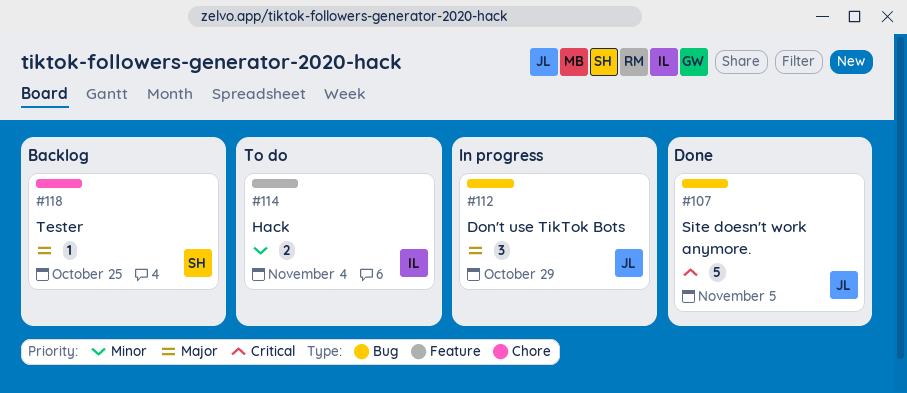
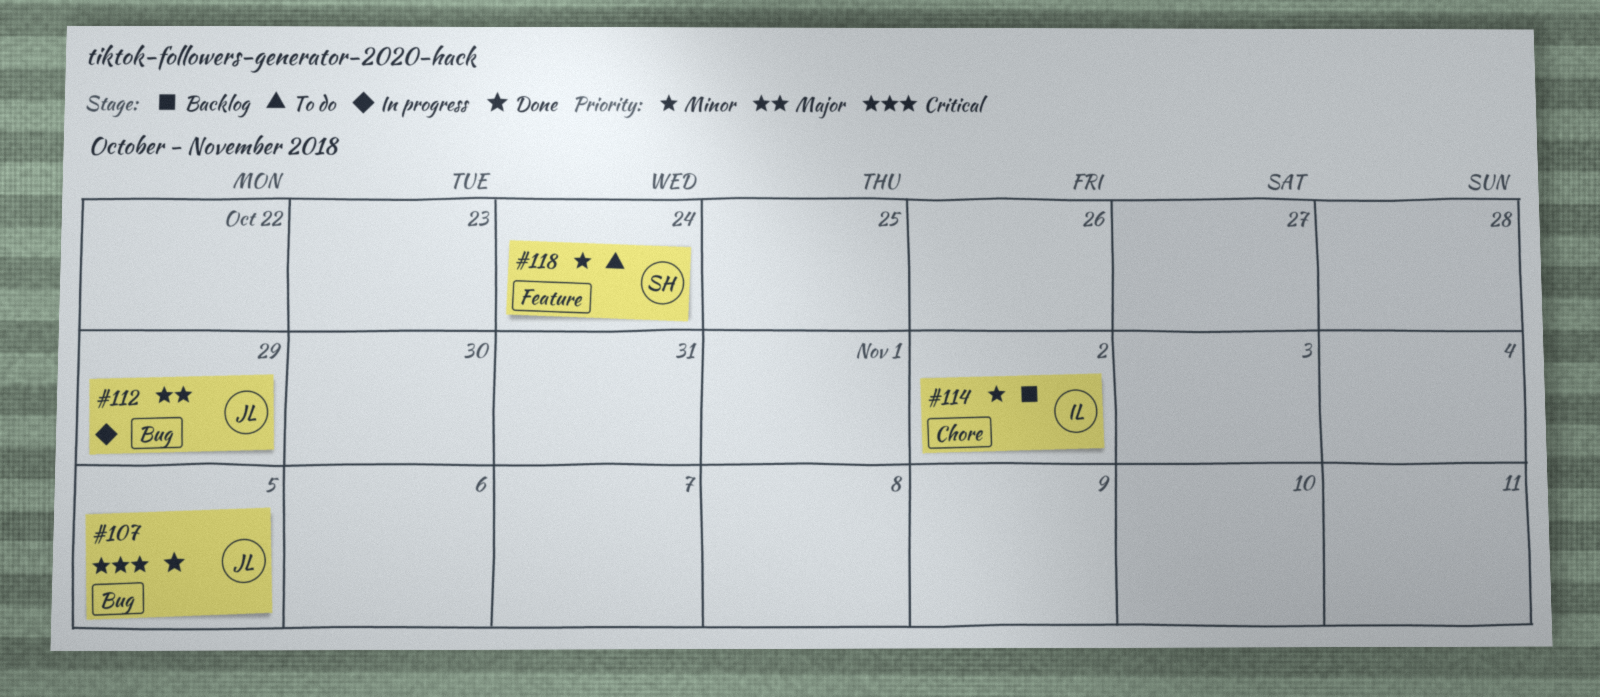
#114, status: To do -> Backlog
#114, label: Feature -> Chore
#114, due: Nov 4 -> Nov 2
#118, status: Backlog -> To do
#118, priority: Major -> Minor
#118, label: Chore -> Feature
#118, due: Oct 25 -> Oct 24

